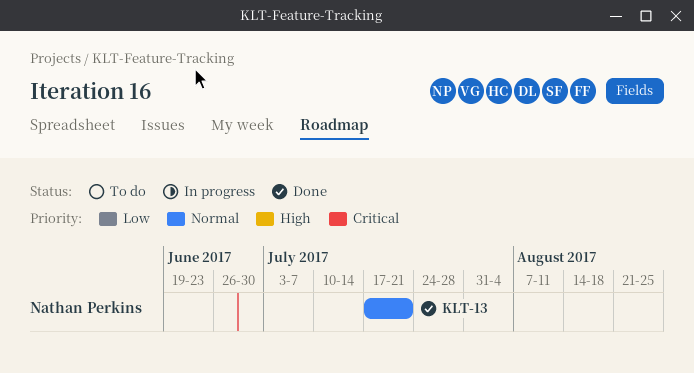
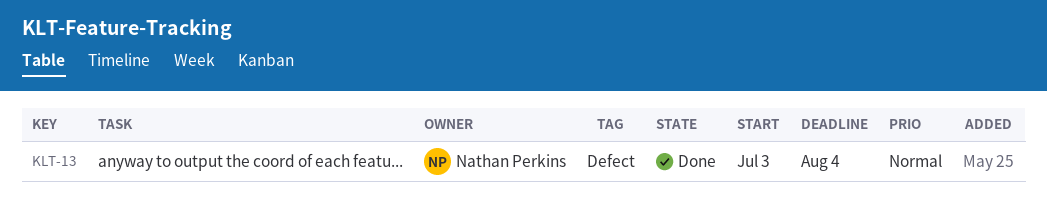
KLT-13, start: Jul 17 -> Jul 3
KLT-13, due: Jul 21 -> Aug 4

